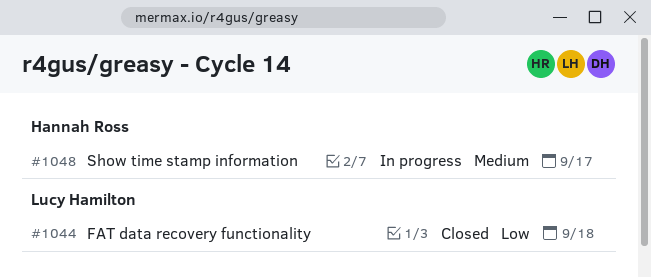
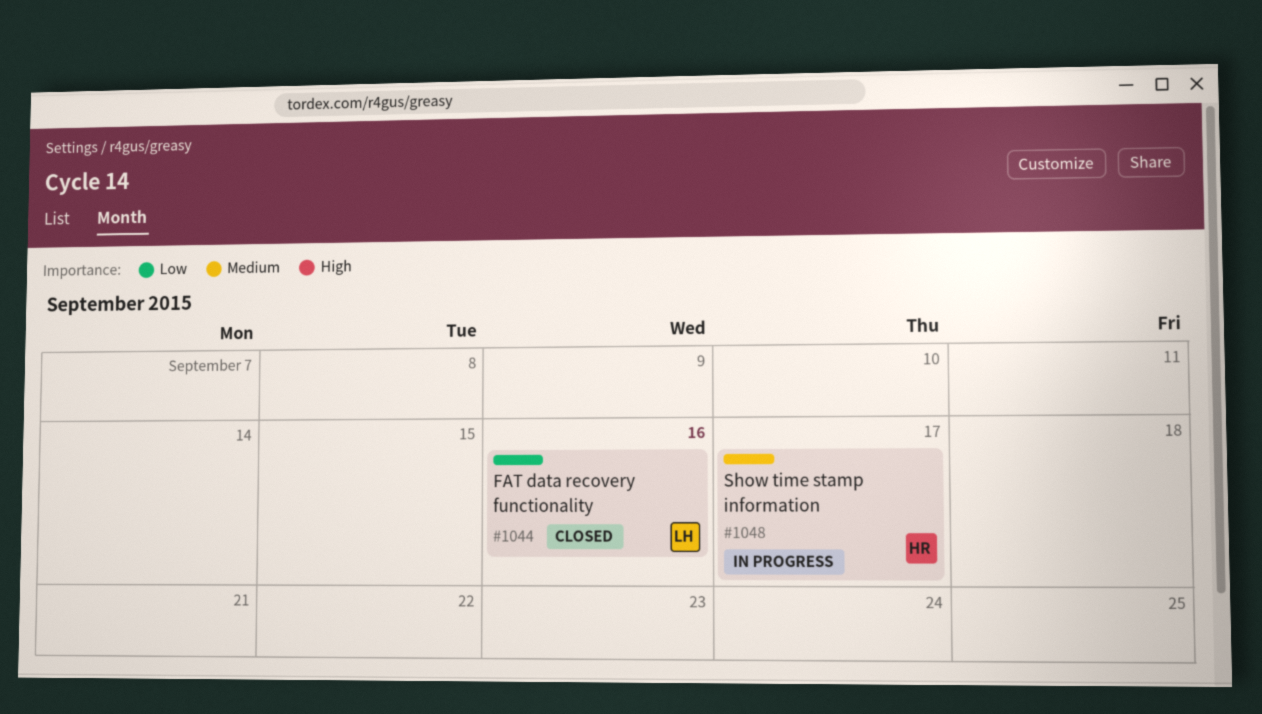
#1044, due: Sep 18 -> Sep 16

